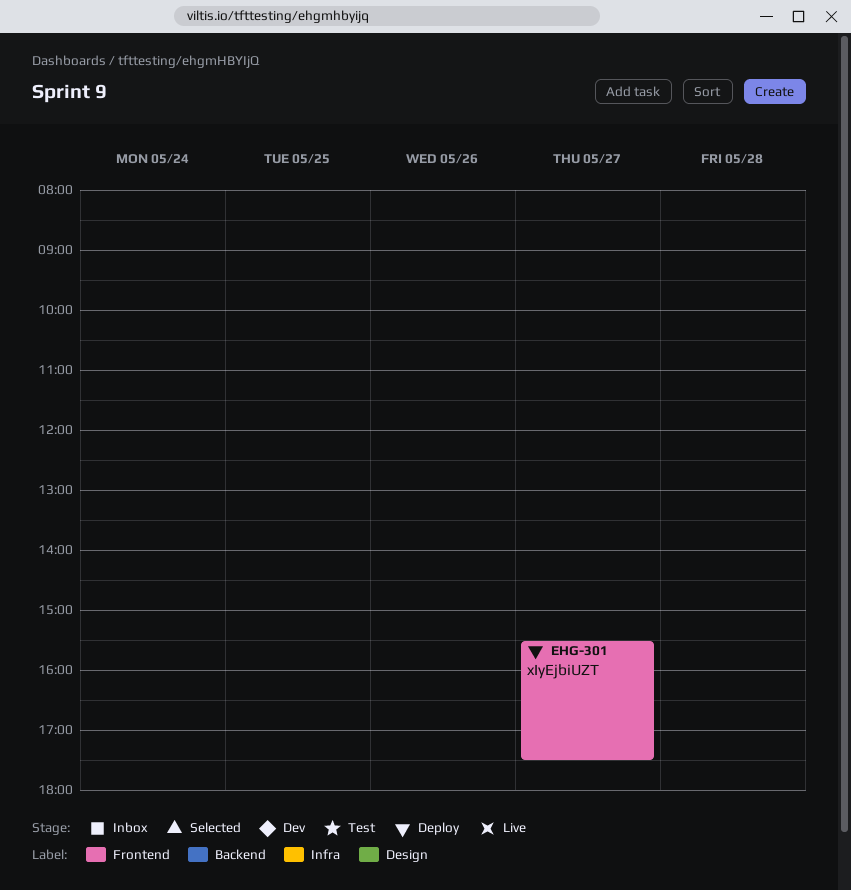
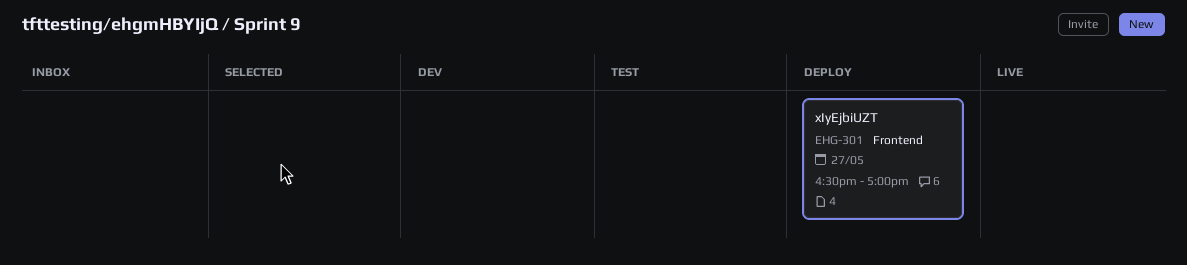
EHG-301, begins: 15:30 -> 16:30
EHG-301, ends: 17:30 -> 17:00

